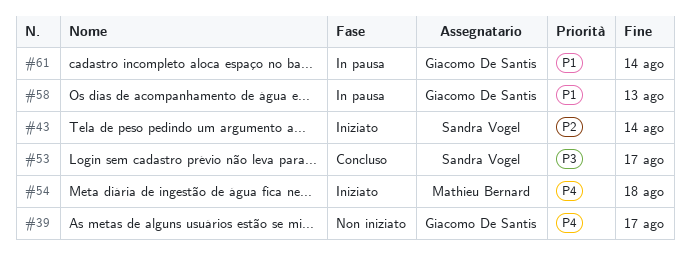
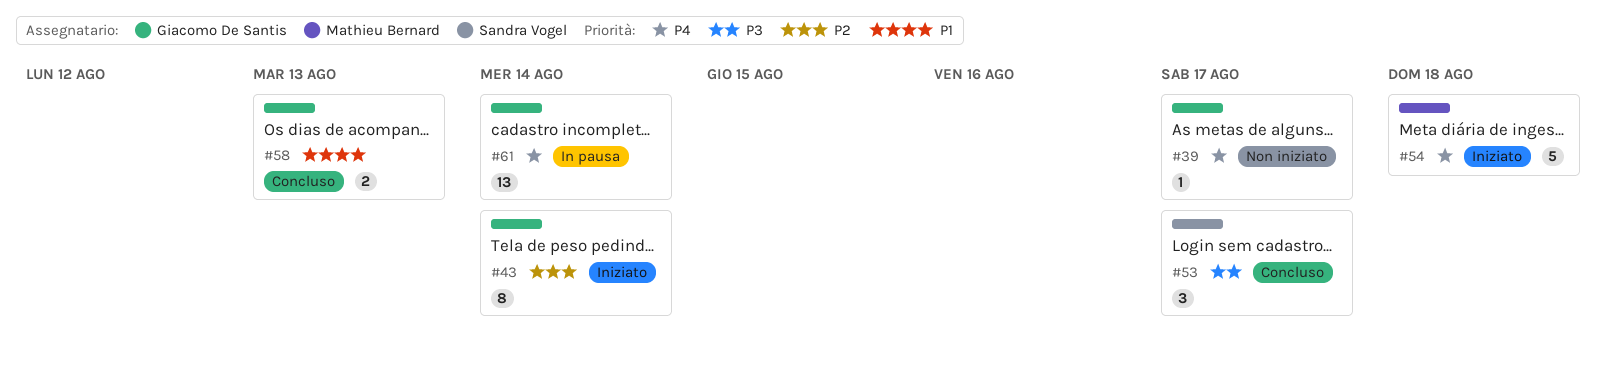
#43, owner: Sandra Vogel -> Giacomo De Santis
#58, status: In pausa -> Concluso
#61, priority: P1 -> P4

